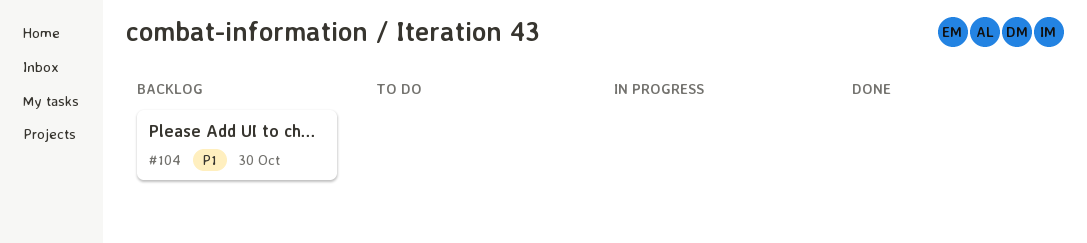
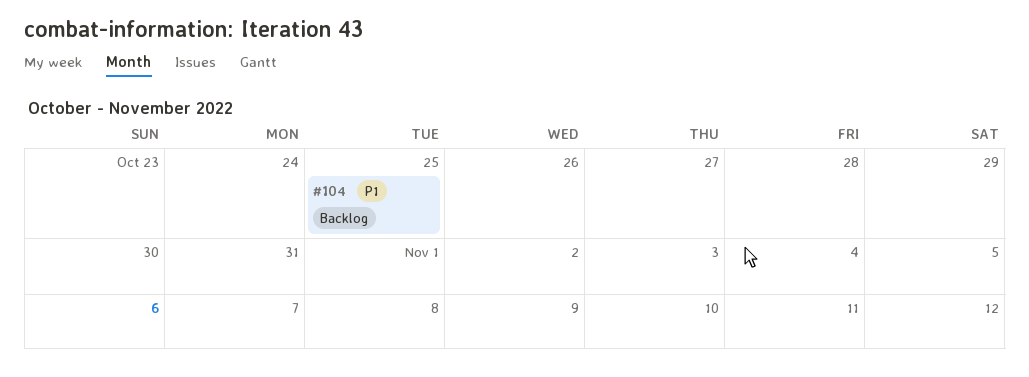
#104, due: Oct 30 -> Oct 25

